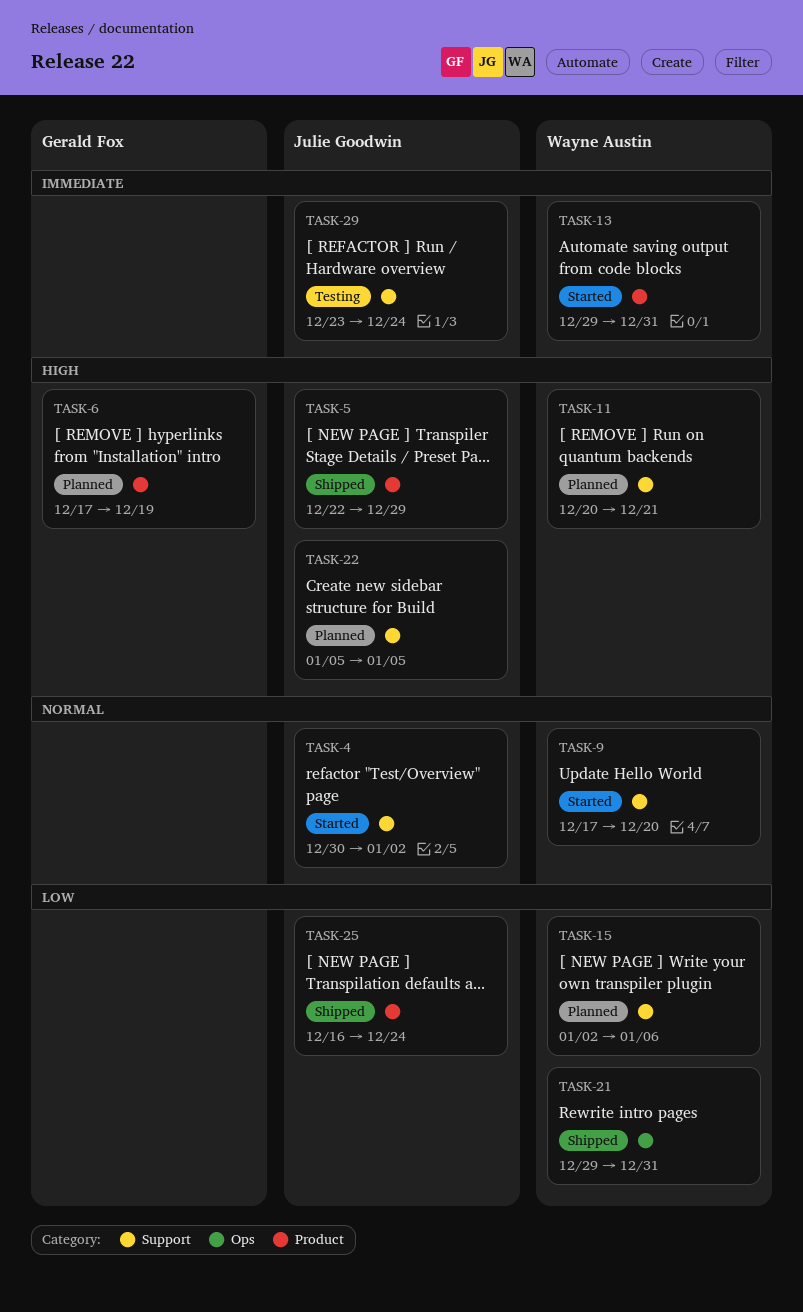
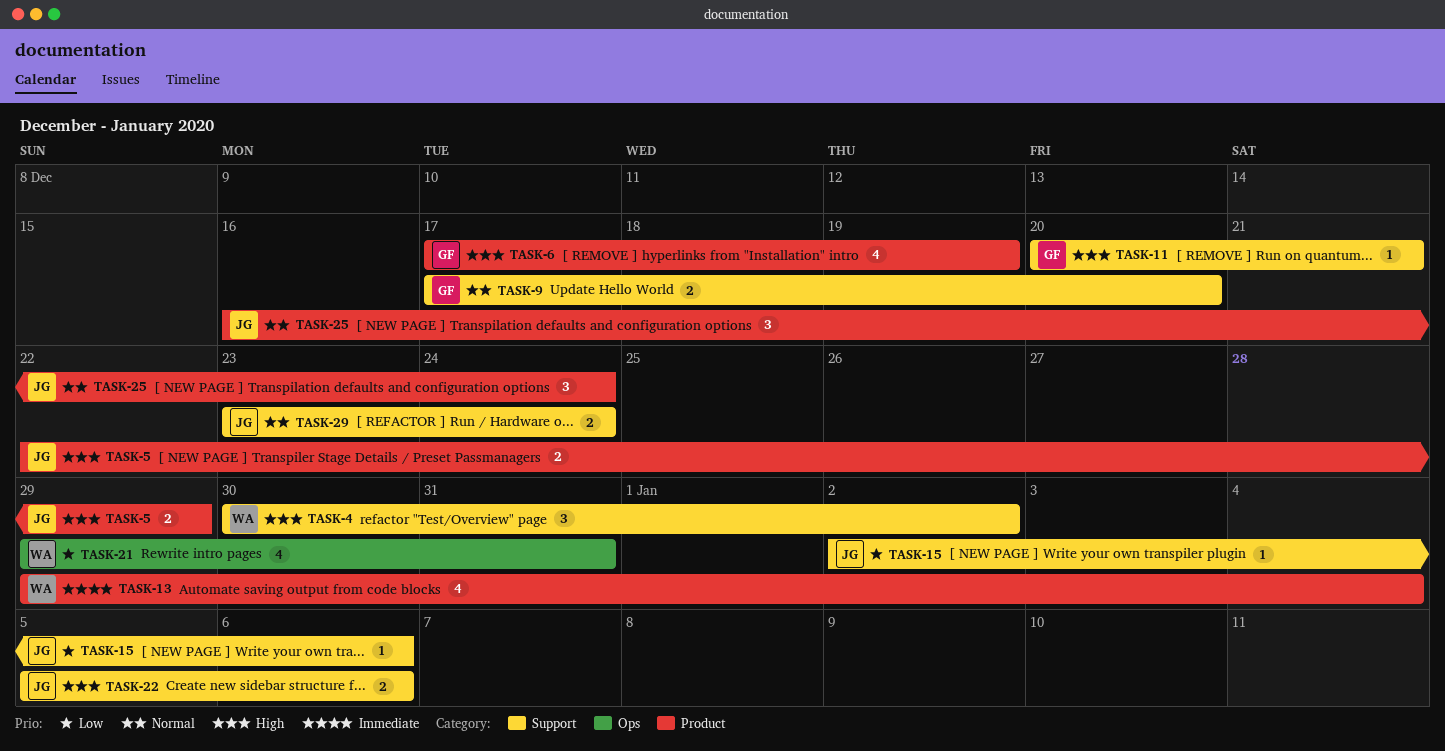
TASK-4, owner: Julie Goodwin -> Wayne Austin
TASK-4, priority: Normal -> High
TASK-9, owner: Wayne Austin -> Gerald Fox
TASK-11, owner: Wayne Austin -> Gerald Fox
TASK-13, due: Dec 31 -> Jan 4
TASK-15, owner: Wayne Austin -> Julie Goodwin
TASK-22, due: Jan 5 -> Jan 6
TASK-25, priority: Low -> Normal
TASK-29, priority: Immediate -> Normal

